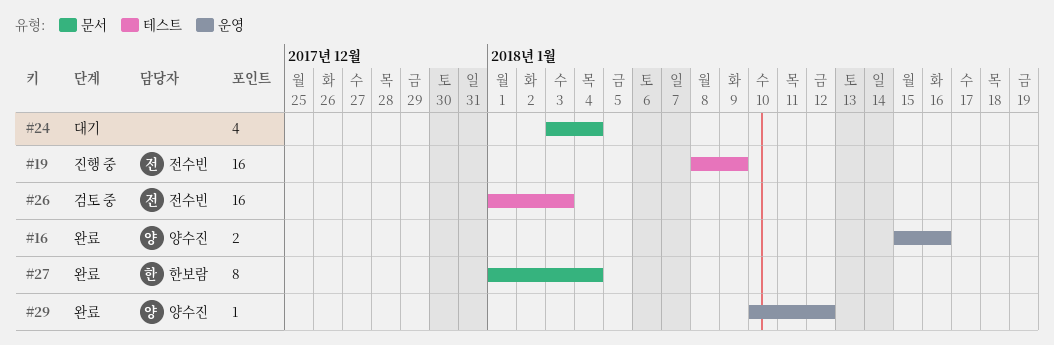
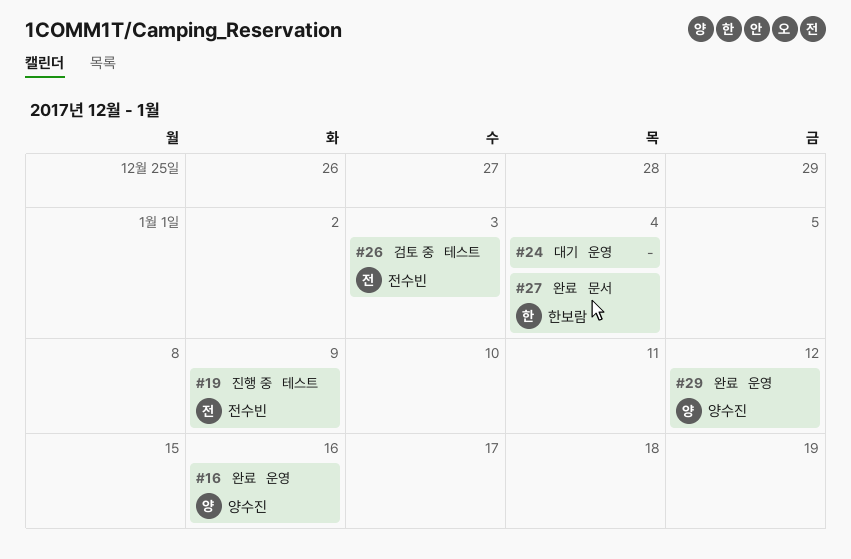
#24, label: 문서 -> 운영

